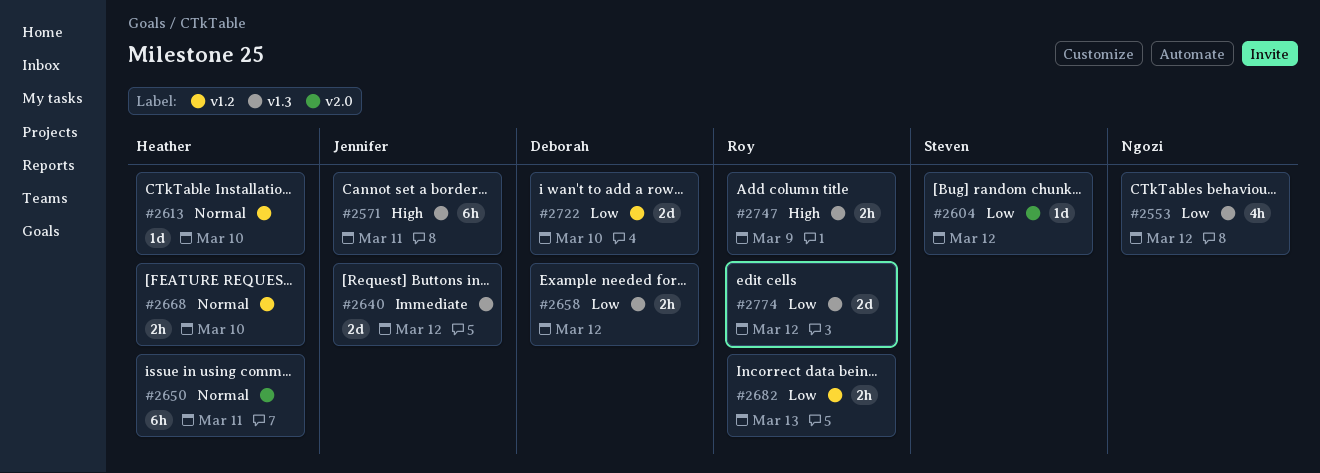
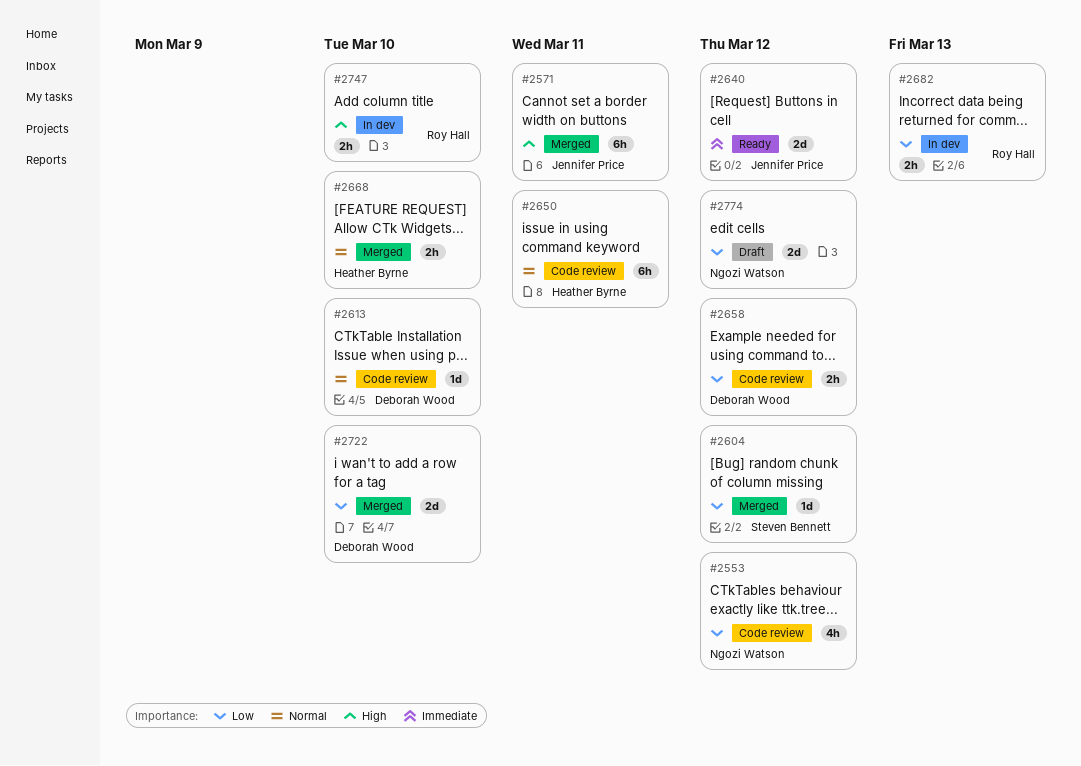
#2613, owner: Heather Byrne -> Deborah Wood
#2747, due: Mar 9 -> Mar 10
#2774, owner: Roy Hall -> Ngozi Watson

